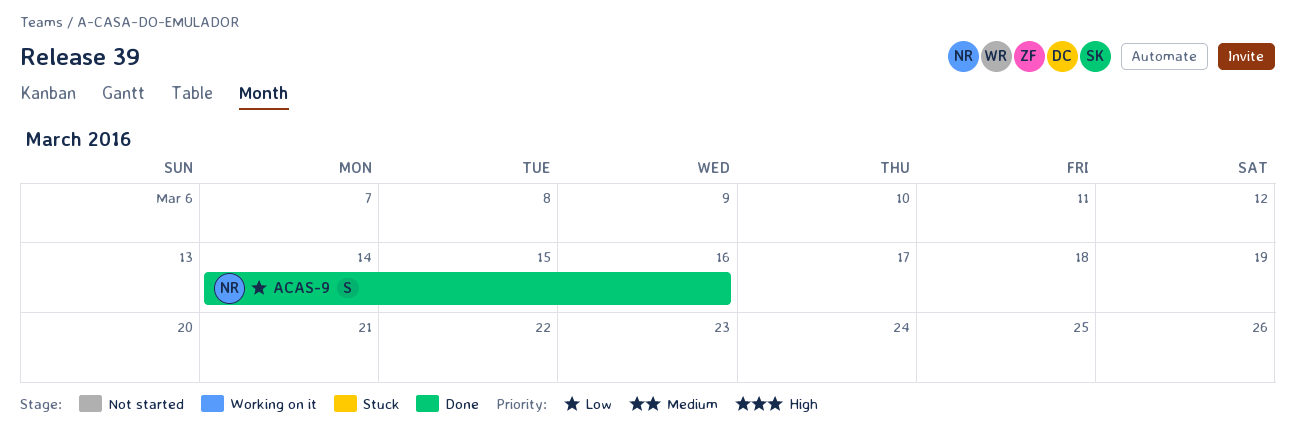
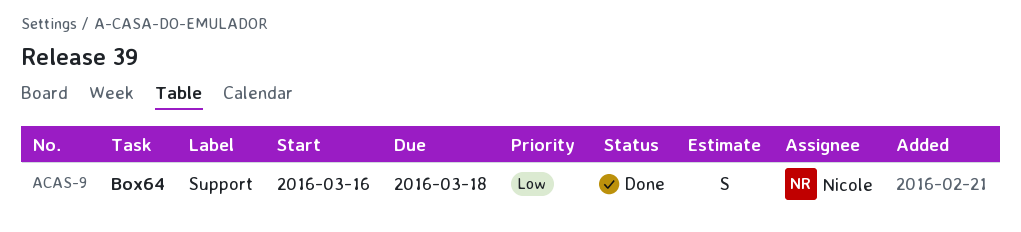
ACAS-9, start: Mar 14 -> Mar 16
ACAS-9, due: Mar 16 -> Mar 18

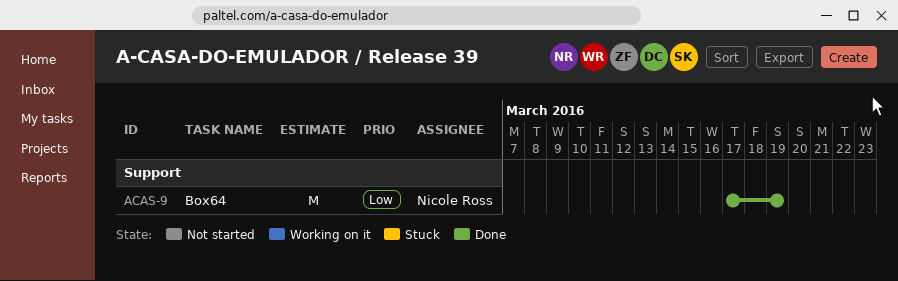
ACAS-9, estimate: S -> M
ACAS-9, start: Mar 16 -> Mar 17
ACAS-9, due: Mar 18 -> Mar 19

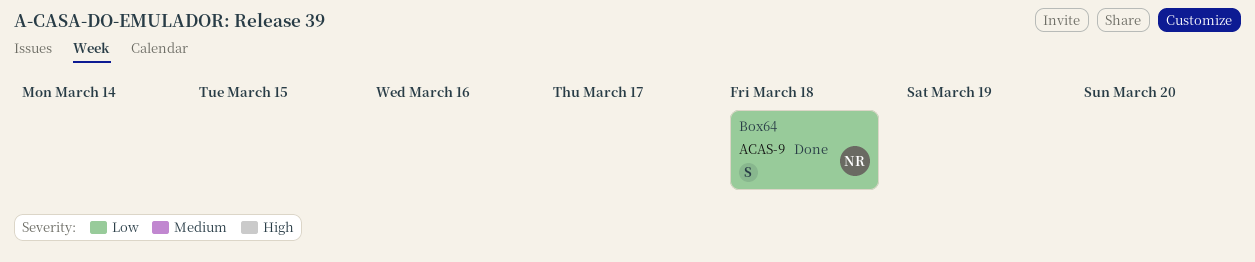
ACAS-9, estimate: M -> S
ACAS-9, due: Mar 19 -> Mar 18

